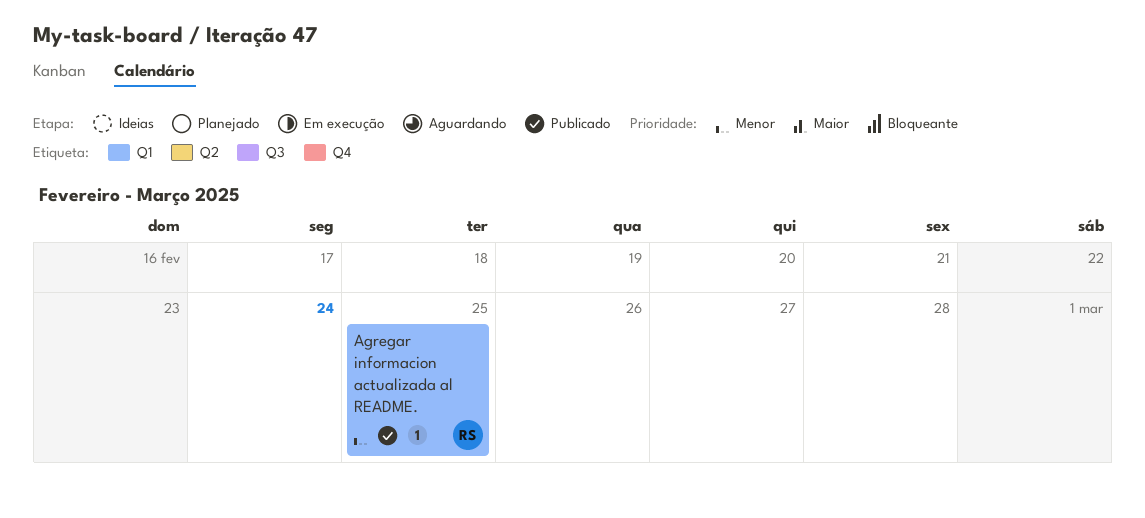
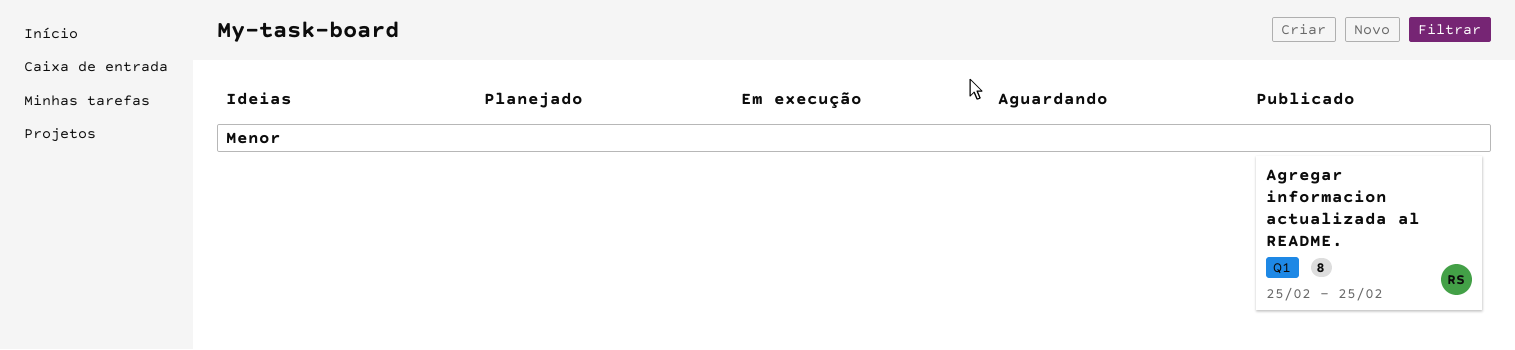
Agregar informacion actualizada al README., estimate: 1 -> 8

